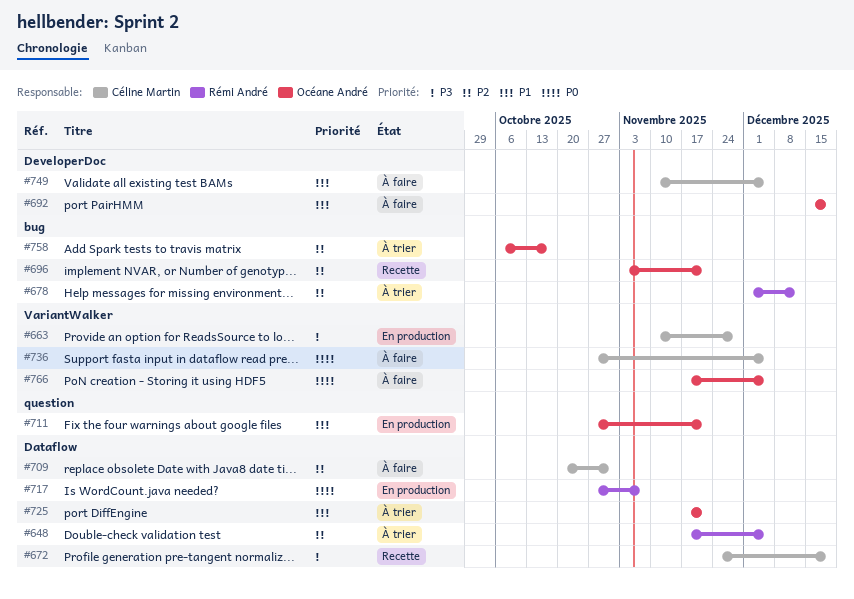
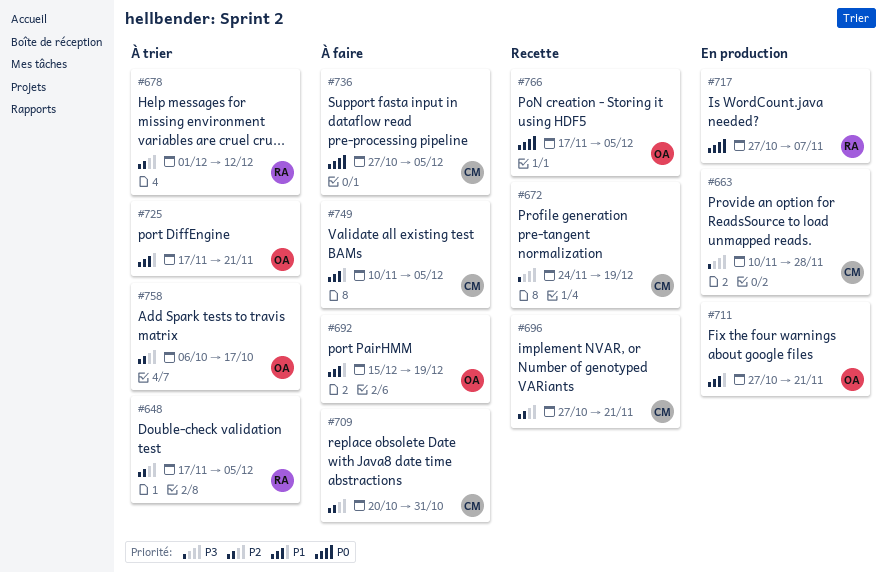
#696, owner: Océane André -> Céline Martin
#696, start: Nov 3 -> Oct 27
#766, status: À faire -> Recette

